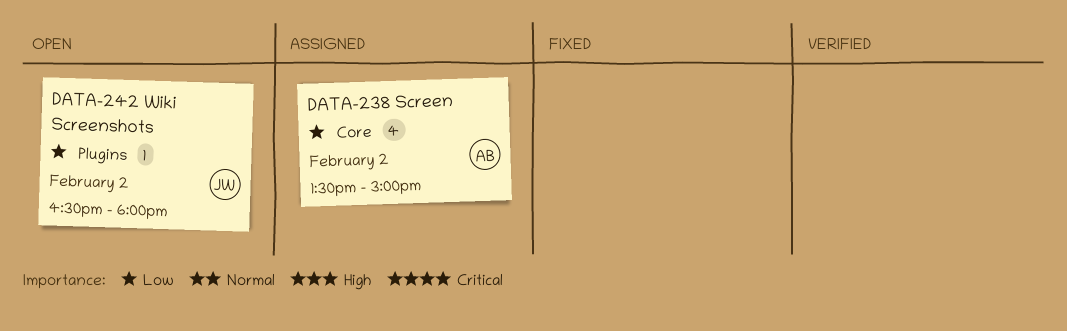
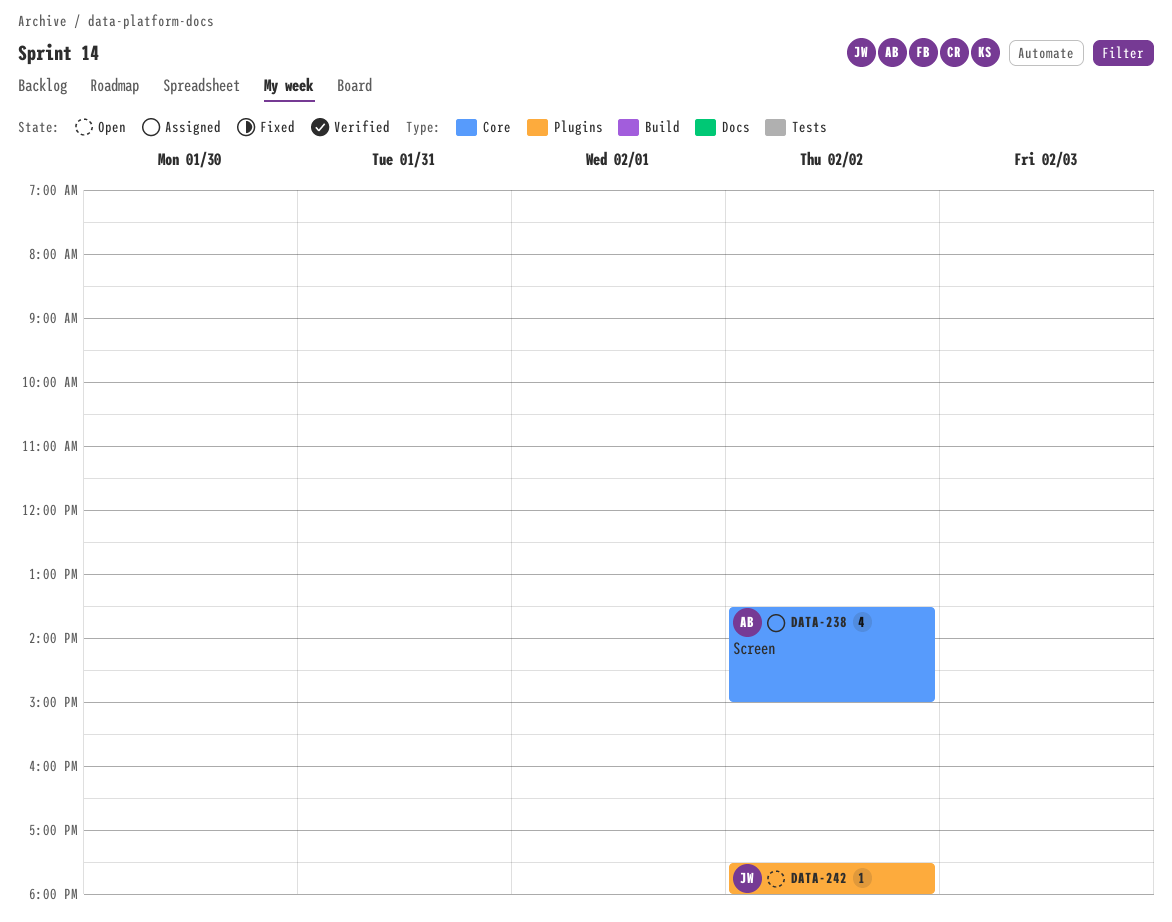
DATA-242, begins: 16:30 -> 17:30

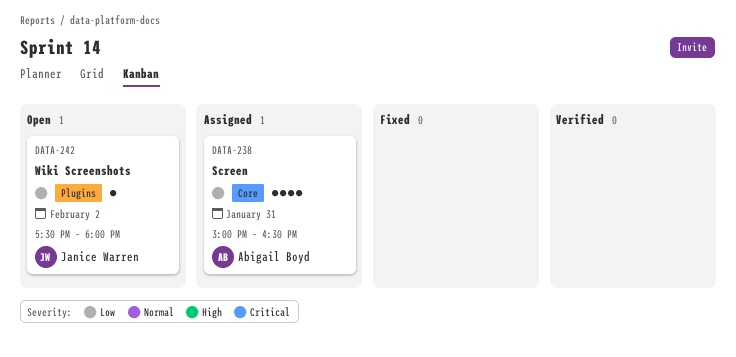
DATA-238, day: Feb 2 -> Jan 31
DATA-238, begins: 13:30 -> 15:00
DATA-238, ends: 15:00 -> 16:30

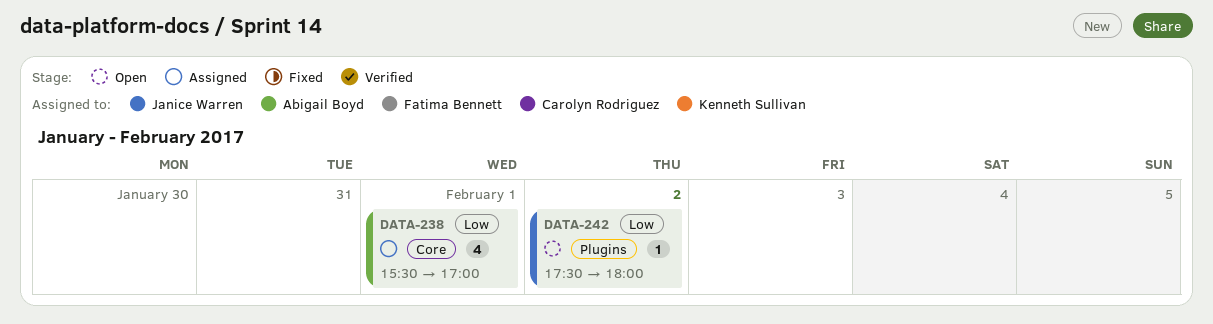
DATA-238, day: Jan 31 -> Feb 1
DATA-238, begins: 15:00 -> 15:30
DATA-238, ends: 16:30 -> 17:00

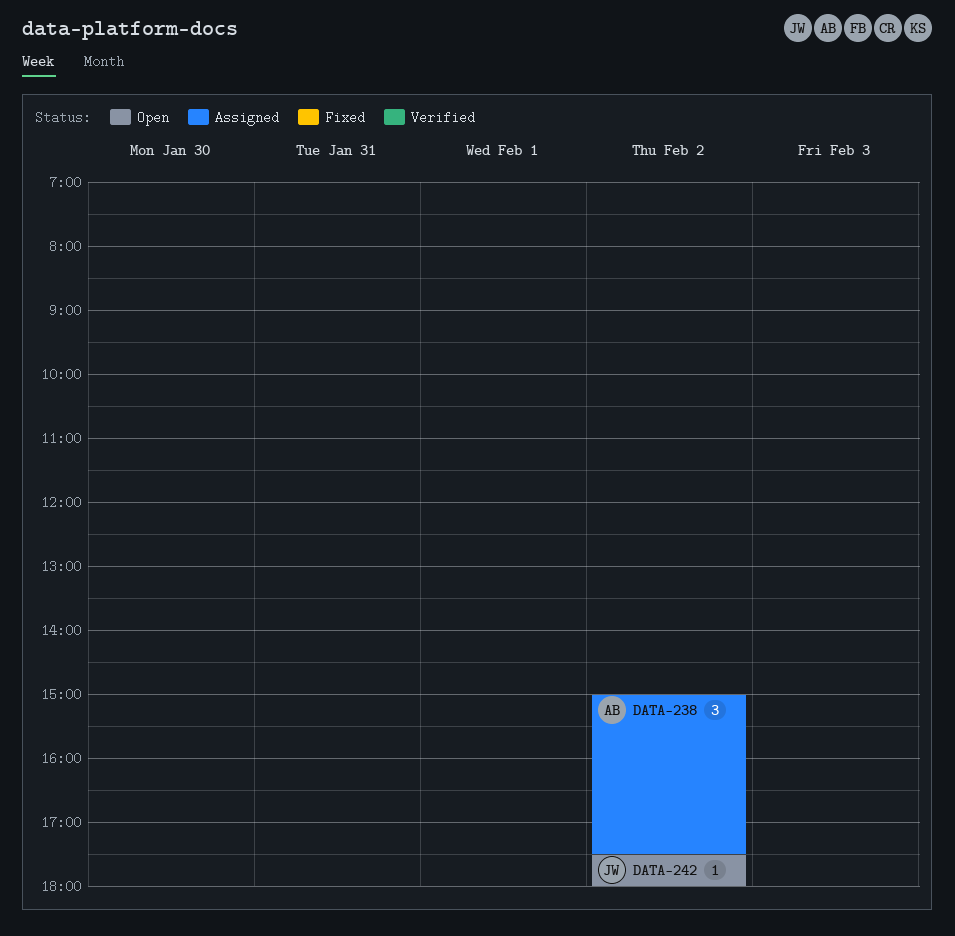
DATA-238, estimate: 4 -> 3
DATA-238, day: Feb 1 -> Feb 2
DATA-238, begins: 15:30 -> 15:00
DATA-238, ends: 17:00 -> 17:30

